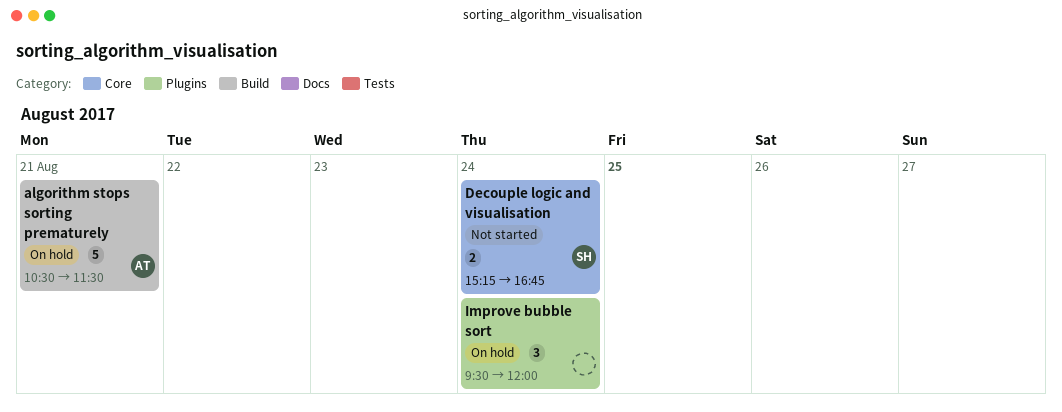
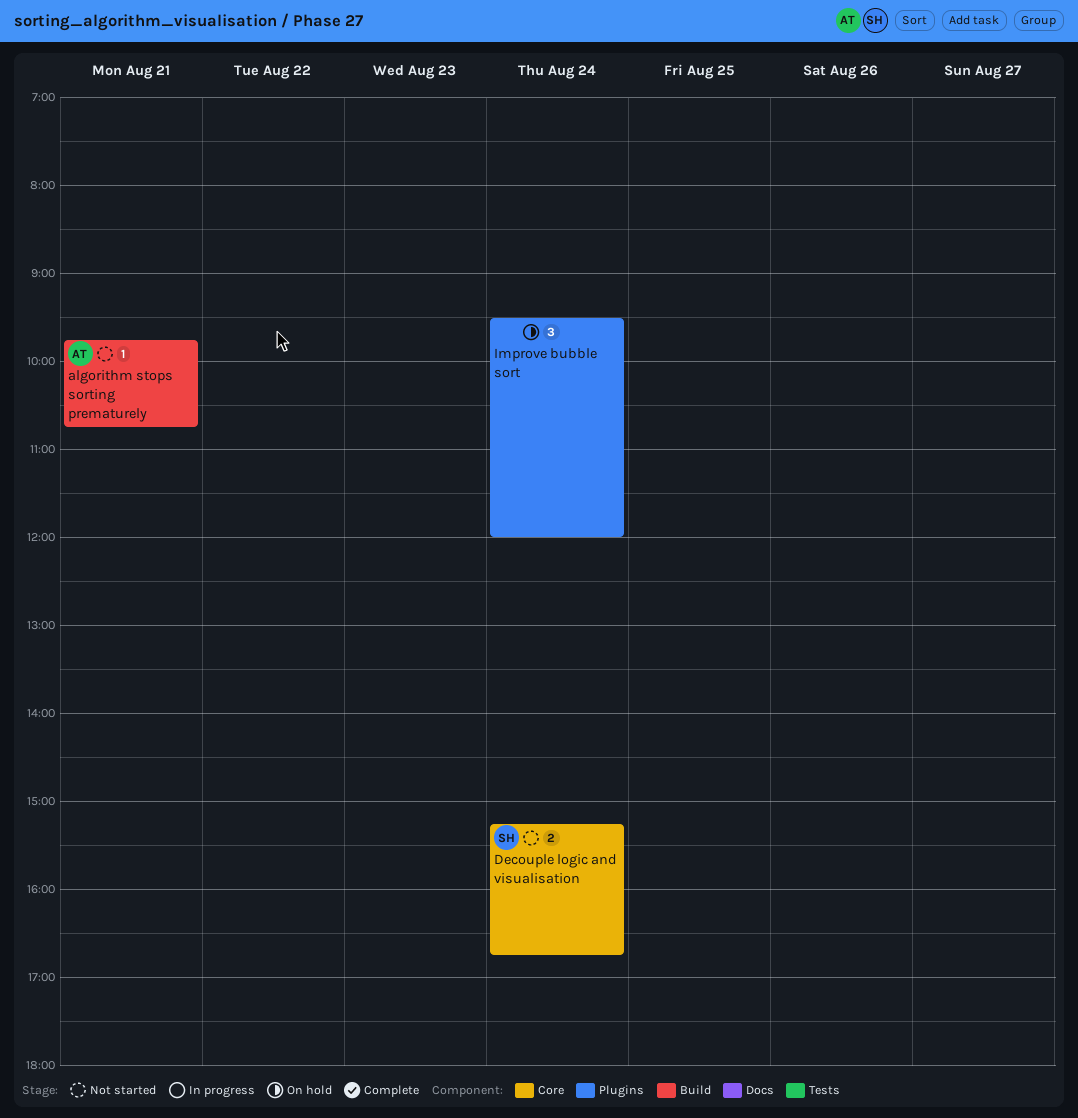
algorithm stops sorting prematurely, status: On hold -> Not started
algorithm stops sorting prematurely, estimate: 5 -> 1
algorithm stops sorting prematurely, begins: 10:30 -> 09:45
algorithm stops sorting prematurely, ends: 11:30 -> 10:45

